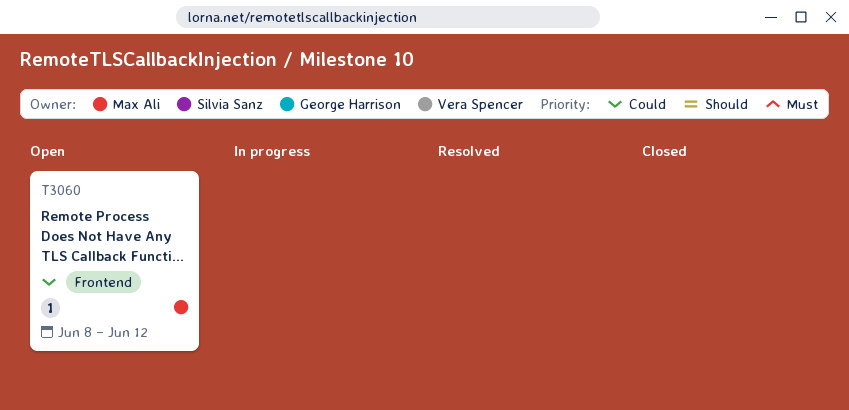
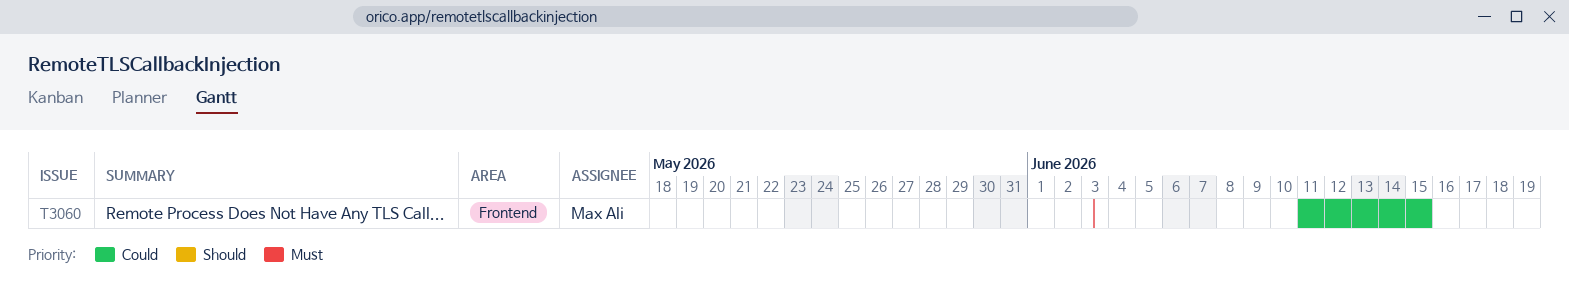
T3060, start: Jun 8 -> Jun 11
T3060, due: Jun 12 -> Jun 15

